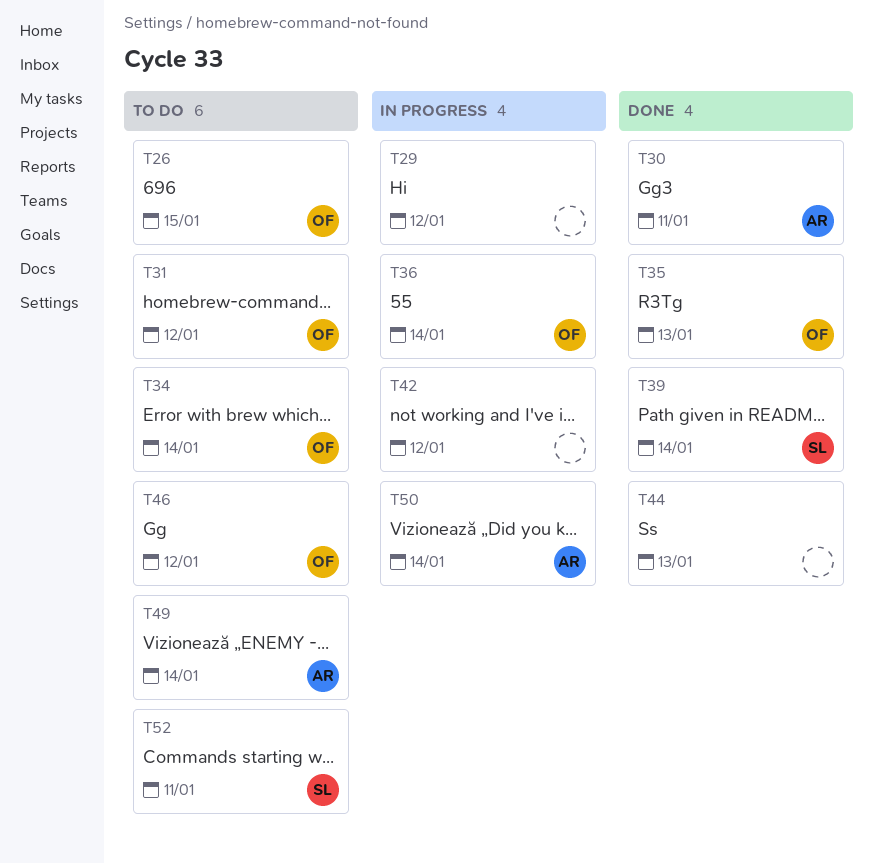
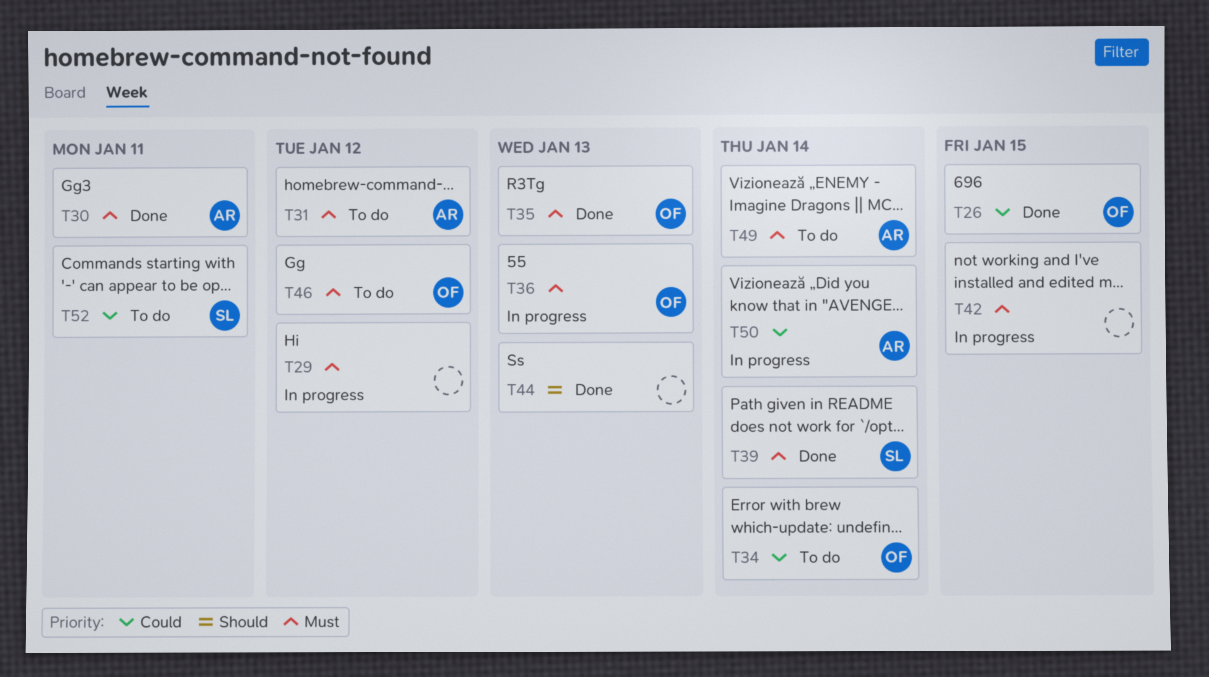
T26, status: To do -> Done
T31, owner: OF -> AR
T36, due: Jan 14 -> Jan 13
T42, due: Jan 12 -> Jan 15

